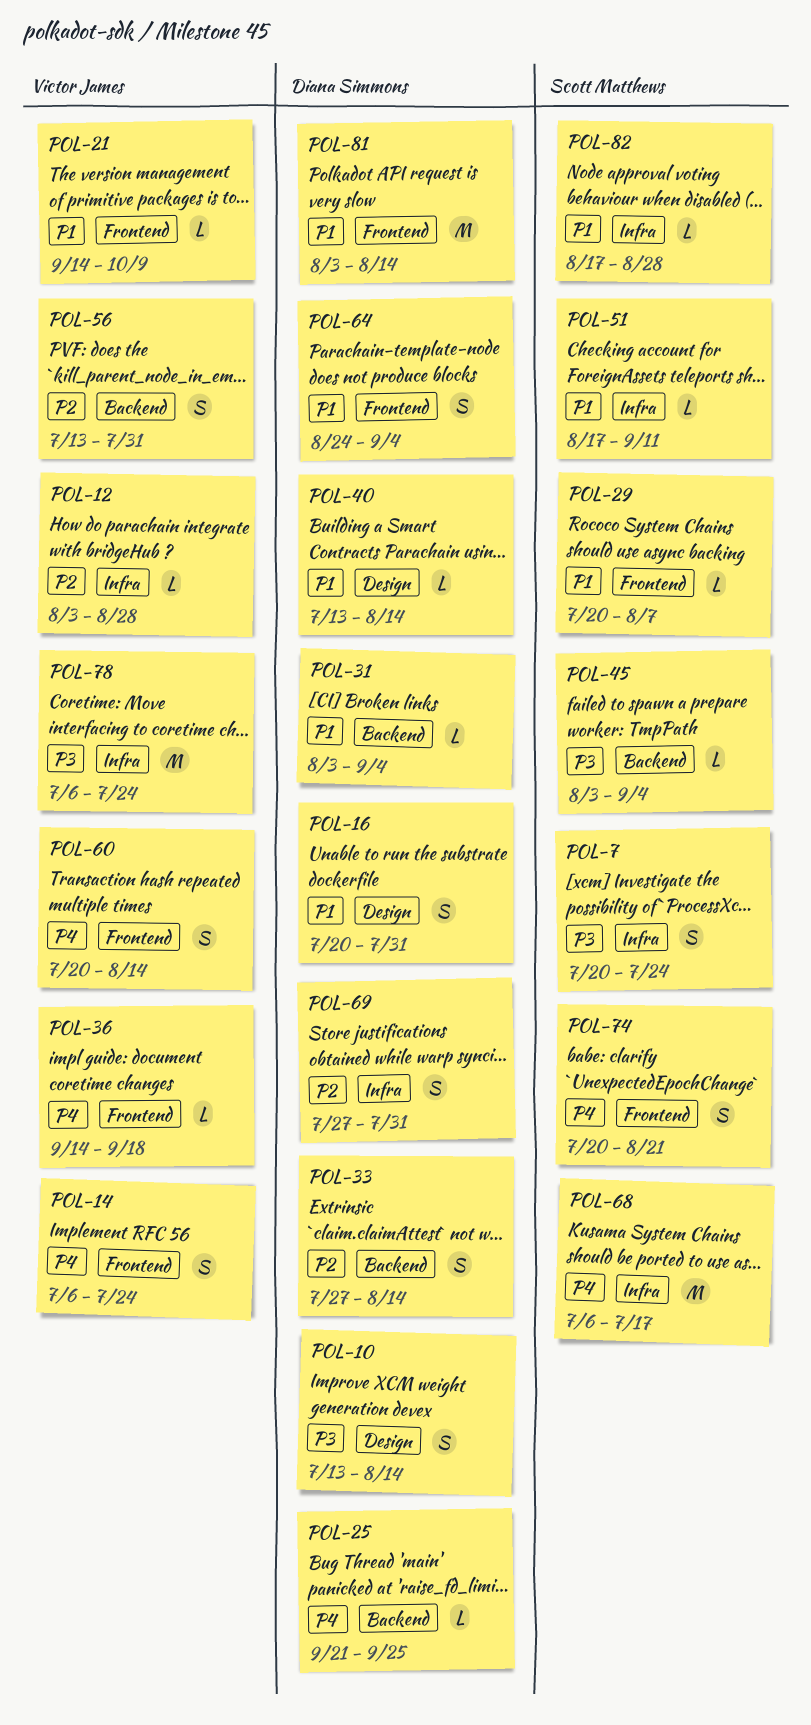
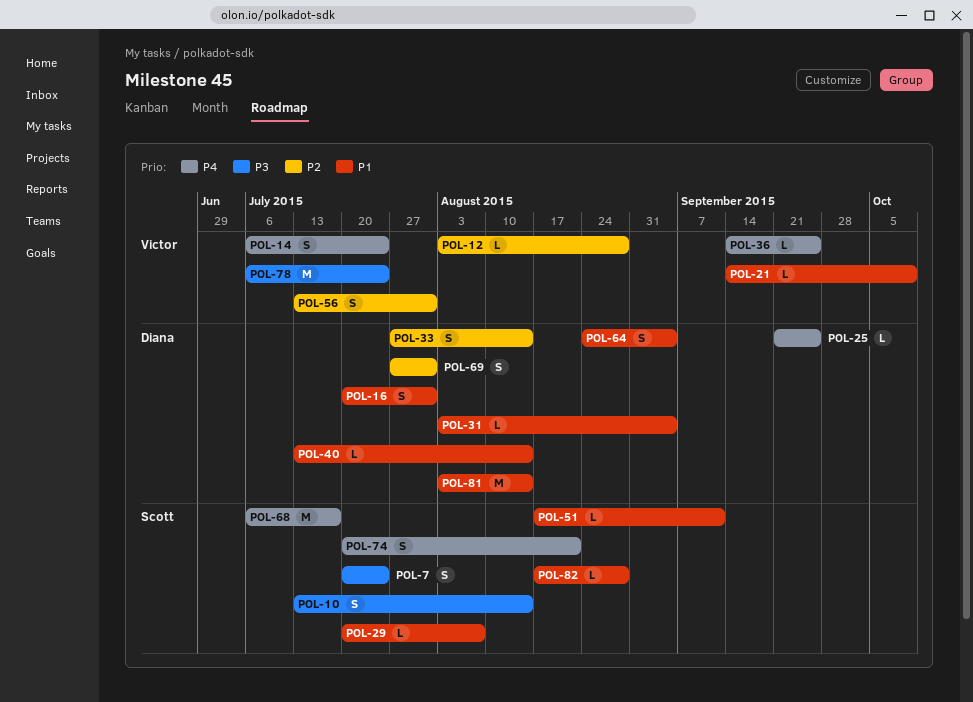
POL-10, owner: Diana Simmons -> Scott Matthews
POL-36, due: Sep 18 -> Sep 25
POL-45: present -> none
POL-60: present -> none

